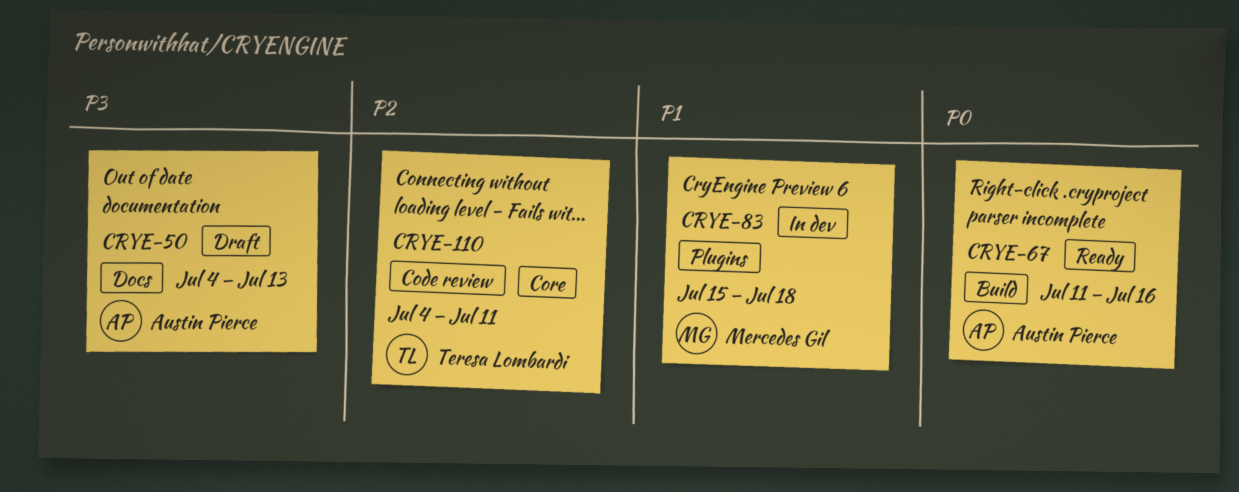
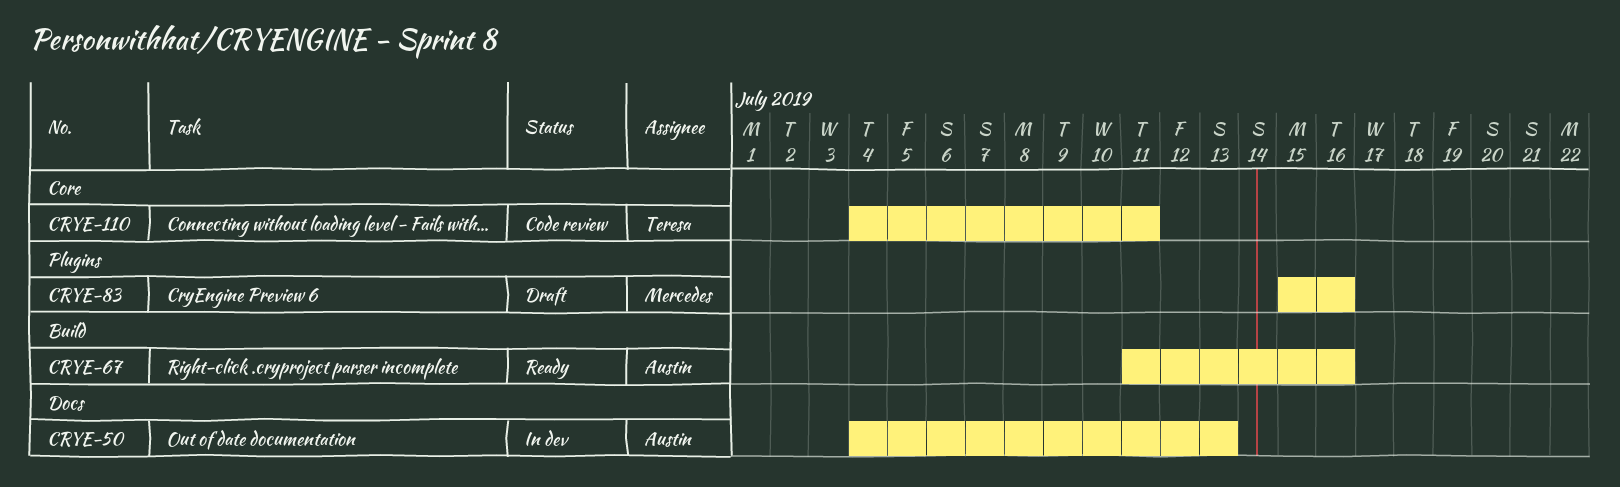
CRYE-50, status: Draft -> In dev
CRYE-83, status: In dev -> Draft
CRYE-83, due: Jul 18 -> Jul 16

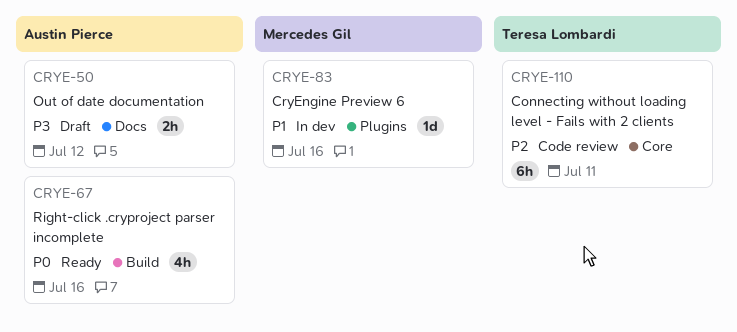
CRYE-50, status: In dev -> Draft
CRYE-50, due: Jul 13 -> Jul 12
CRYE-83, status: Draft -> In dev

